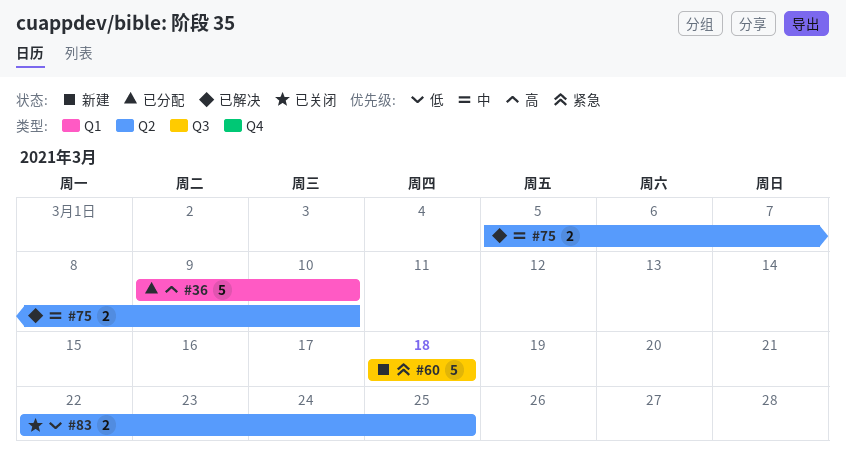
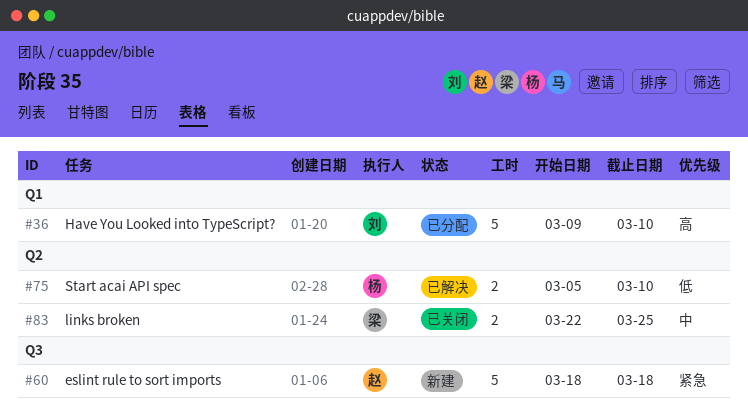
#75, priority: 中 -> 低
#83, priority: 低 -> 中

